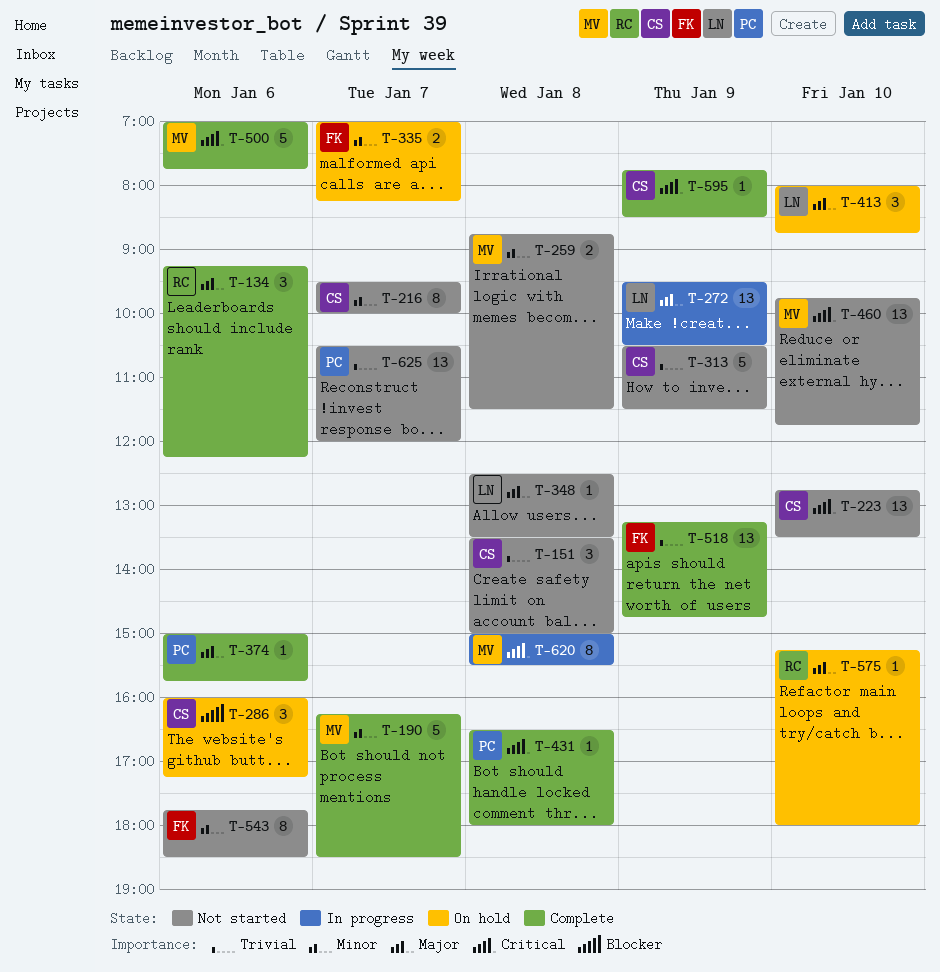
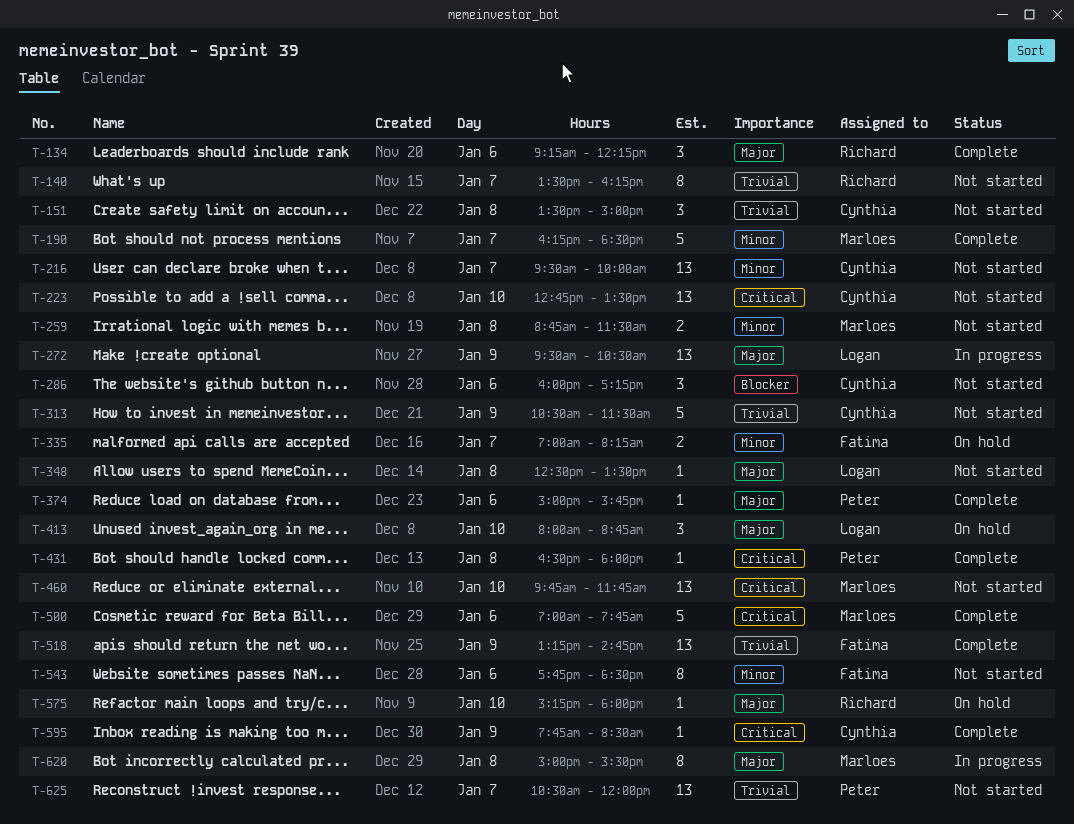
T-140: none -> present
T-216, estimate: 8 -> 13
T-286, status: On hold -> Not started
T-620, priority: Critical -> Major

